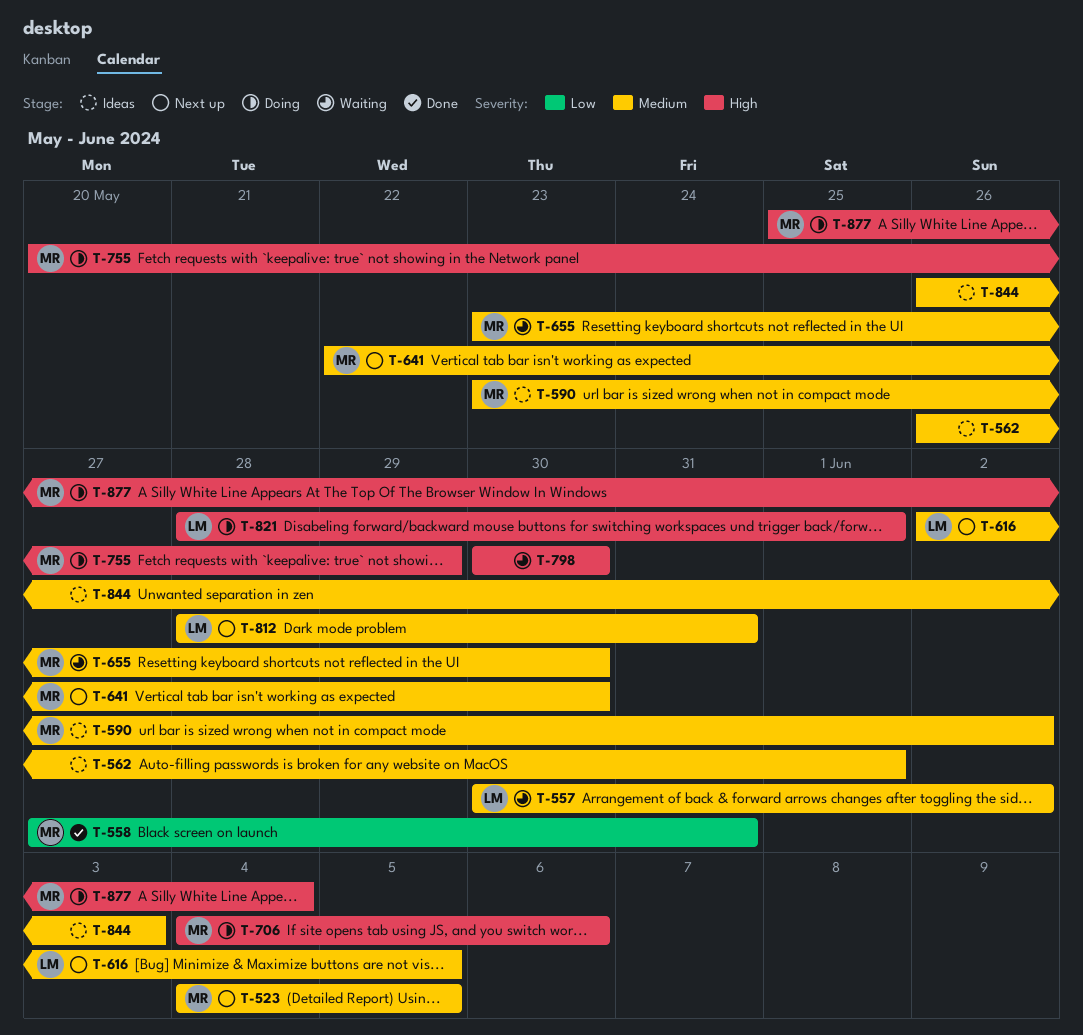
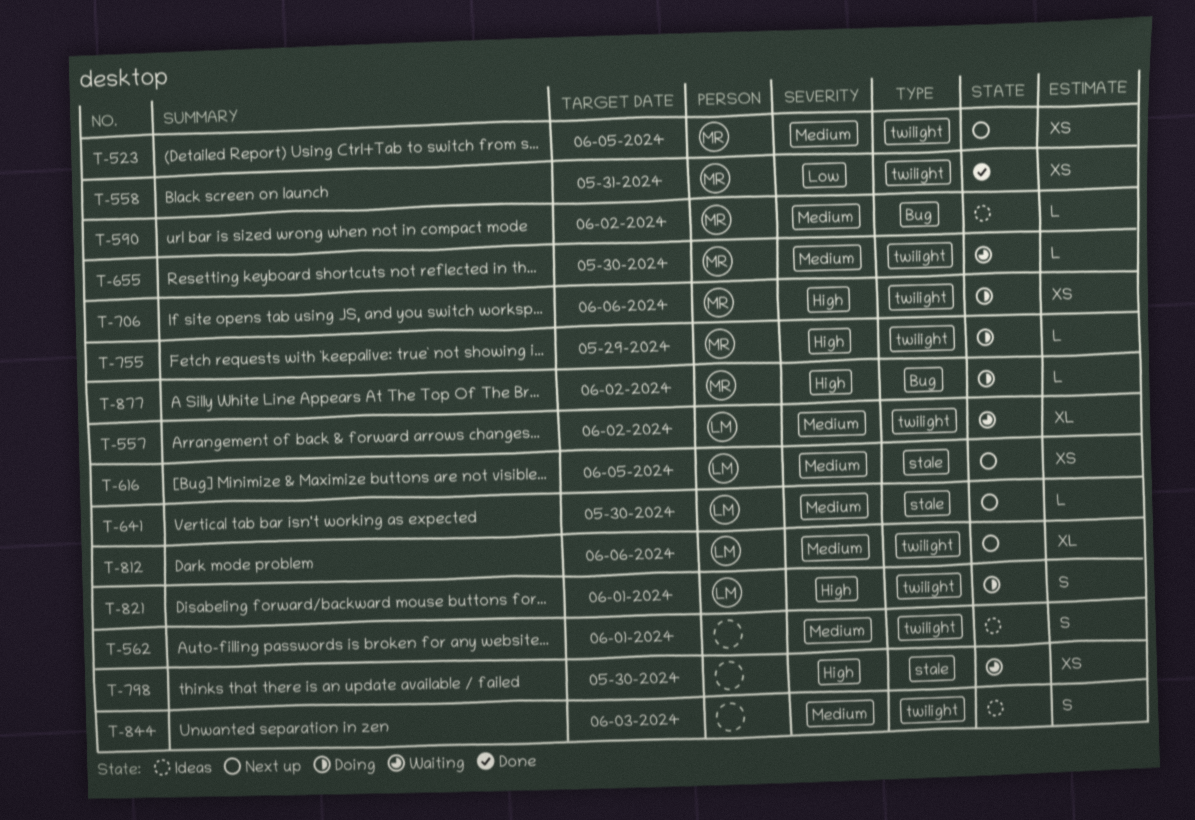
T-641, owner: MR -> LM
T-812, due: May 31 -> Jun 6
T-877, due: Jun 4 -> Jun 2

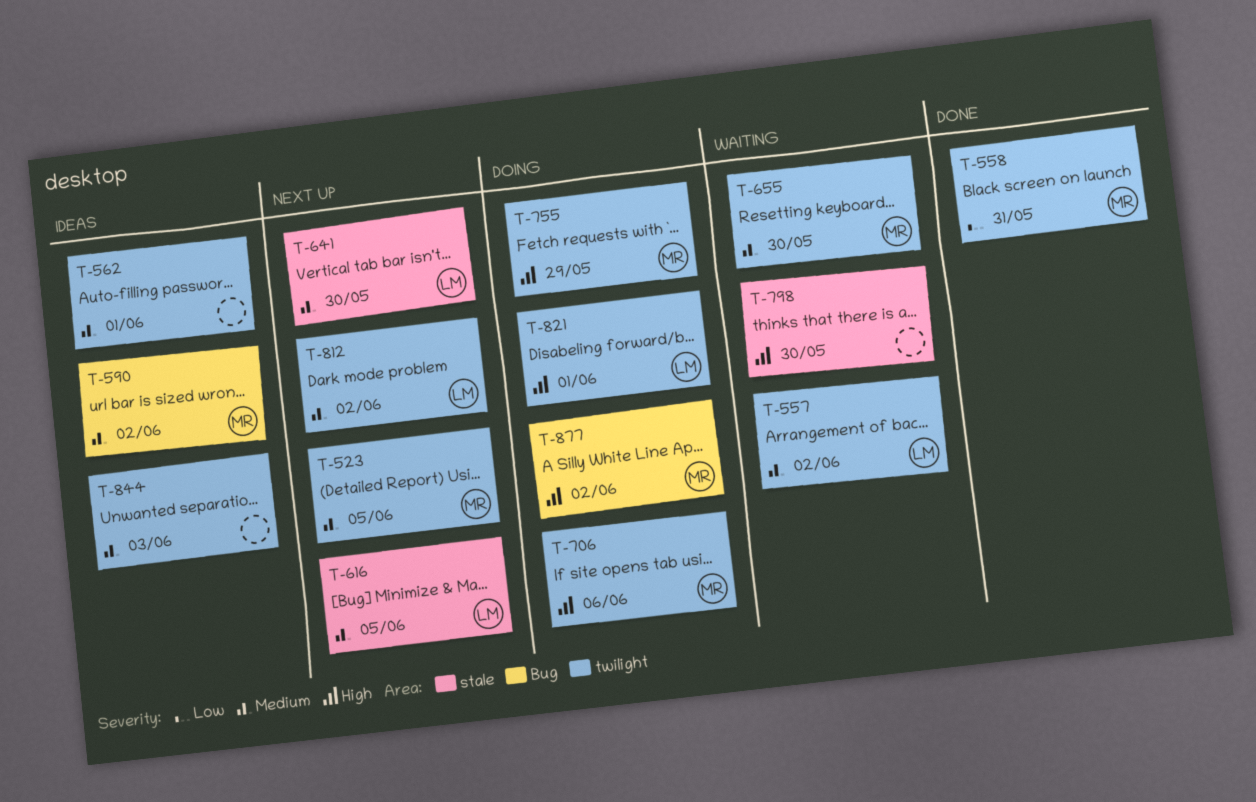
T-812, due: Jun 6 -> Jun 2

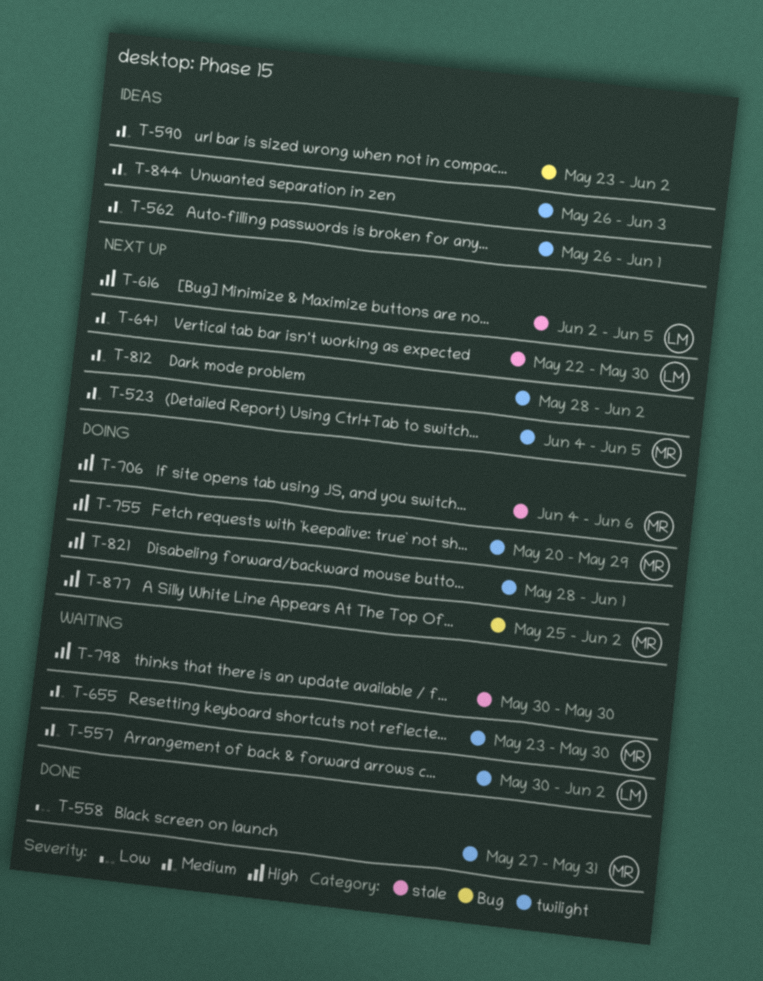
T-590, owner: MR -> none
T-616, priority: Medium -> High
T-706, label: twilight -> stale
T-812, owner: LM -> none
T-821, owner: LM -> none

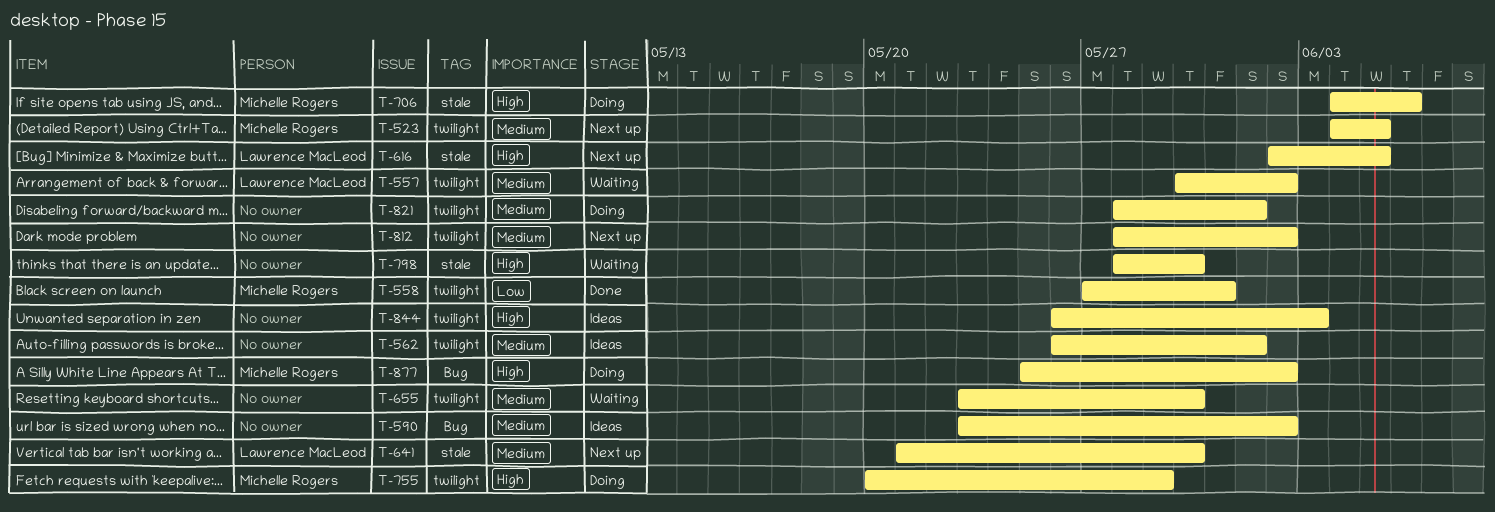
T-641, start: May 22 -> May 21
T-655, owner: Michelle Rogers -> none
T-798, start: May 30 -> May 28
T-821, priority: High -> Medium
T-844, priority: Medium -> High

